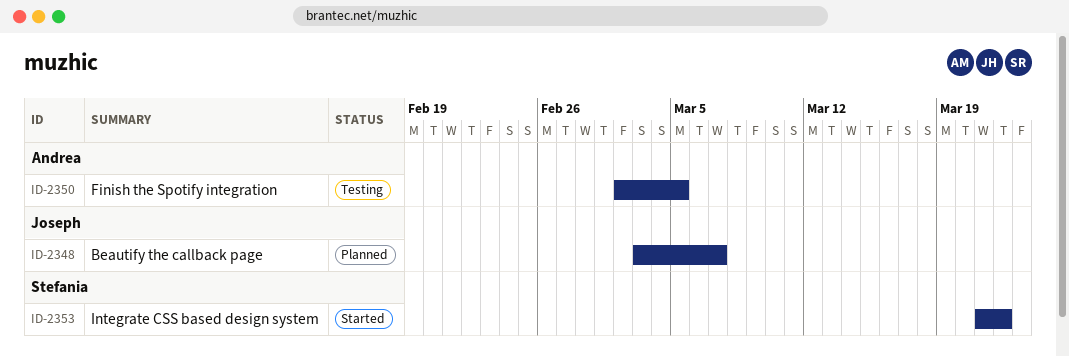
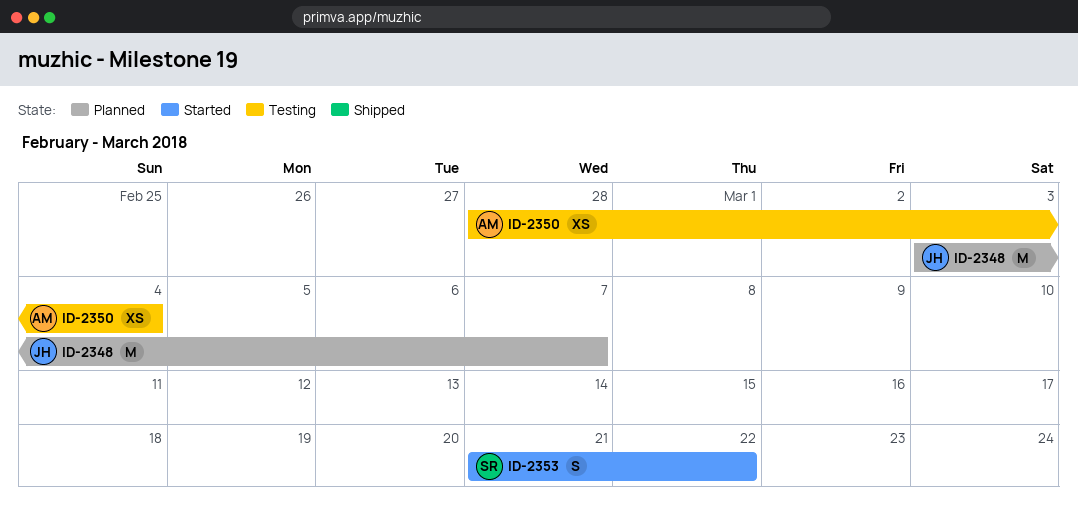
ID-2350, start: Mar 2 -> Feb 28
ID-2350, due: Mar 5 -> Mar 4

